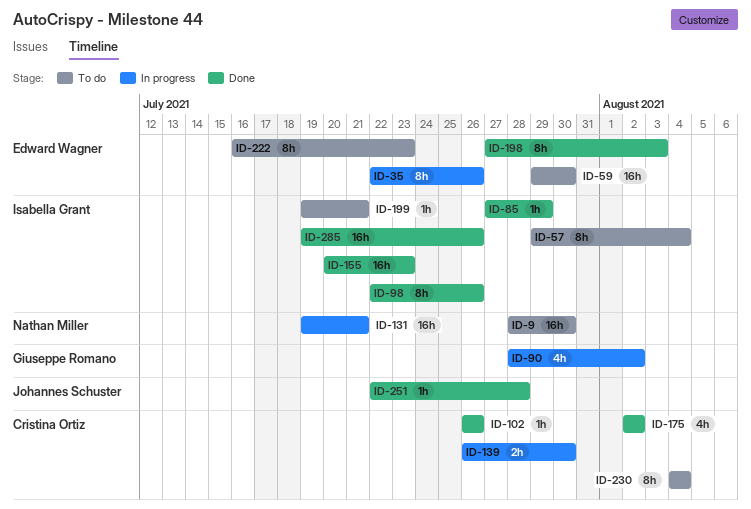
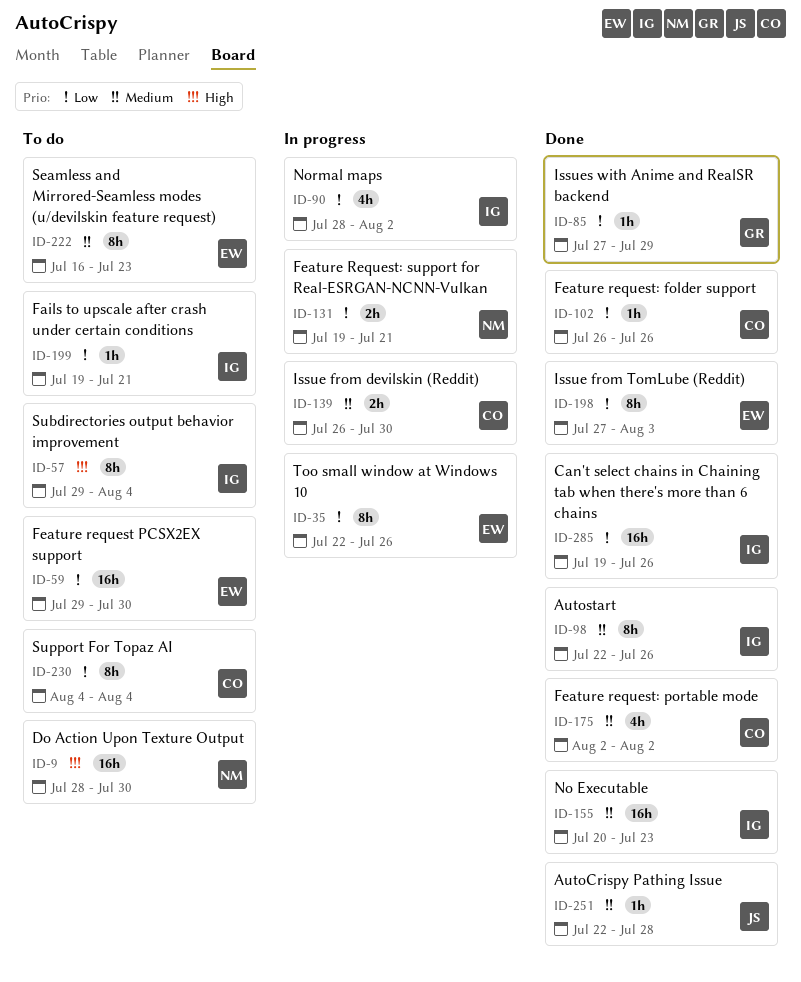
ID-85, owner: Isabella Grant -> Giuseppe Romano
ID-90, owner: Giuseppe Romano -> Isabella Grant
ID-131, estimate: 16h -> 2h

